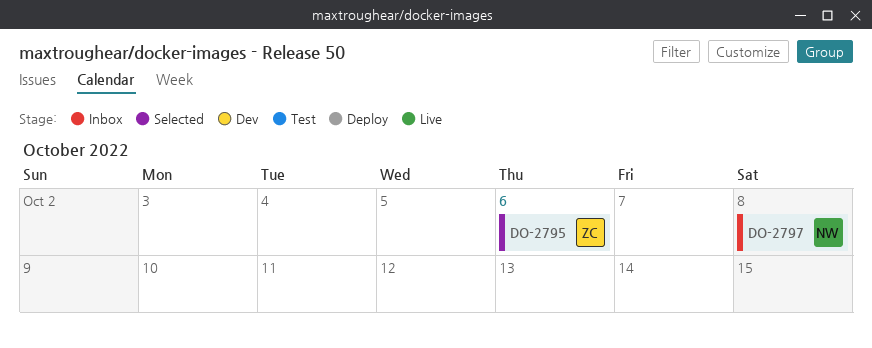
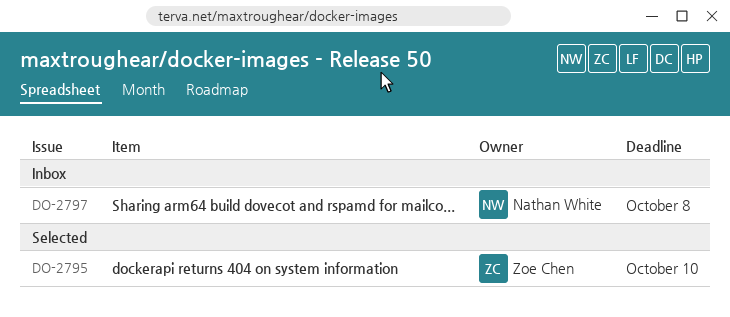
DO-2795, due: Oct 6 -> Oct 10

